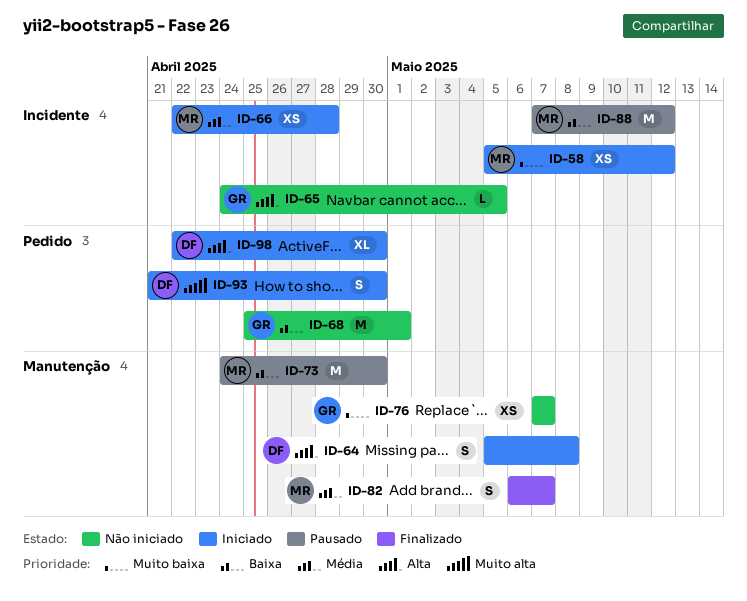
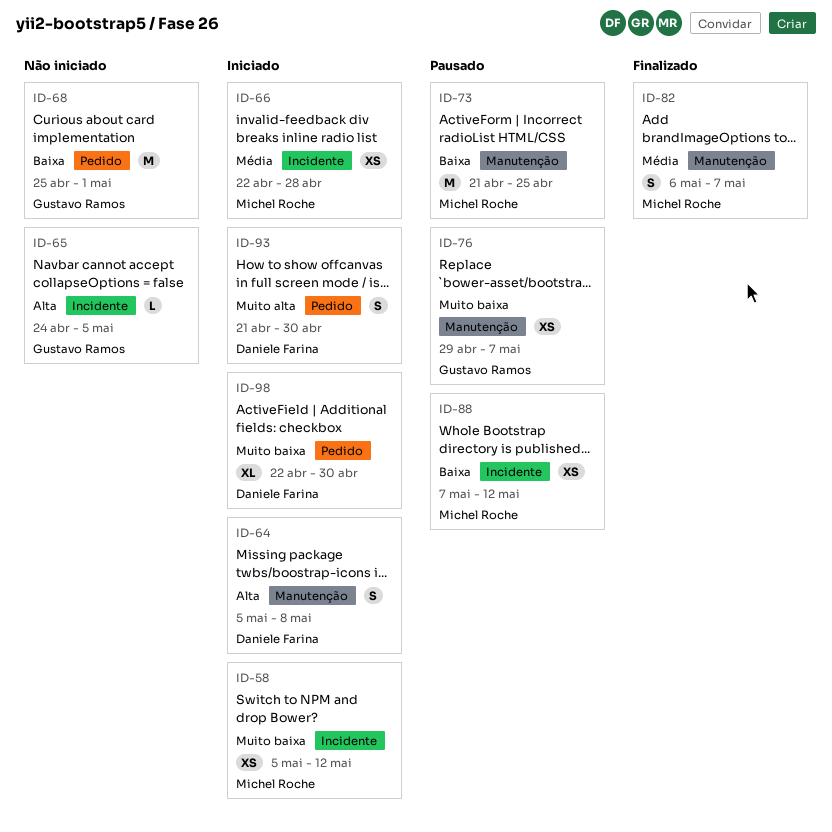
ID-73, start: Apr 24 -> Apr 21
ID-73, due: Apr 30 -> Apr 25
ID-76, status: Não iniciado -> Pausado
ID-76, start: May 7 -> Apr 29
ID-88, estimate: M -> XS
ID-98, priority: Alta -> Muito baixa

